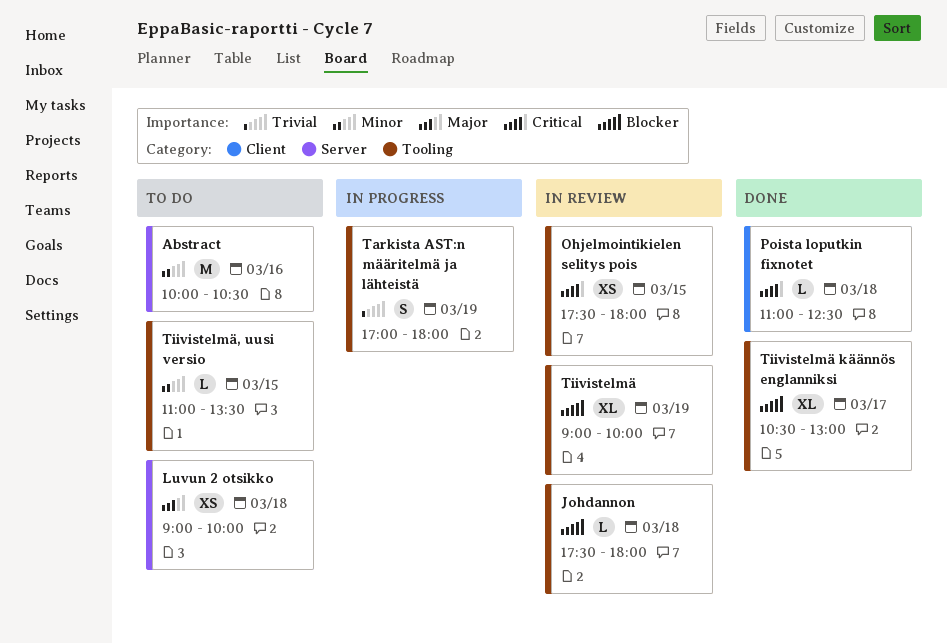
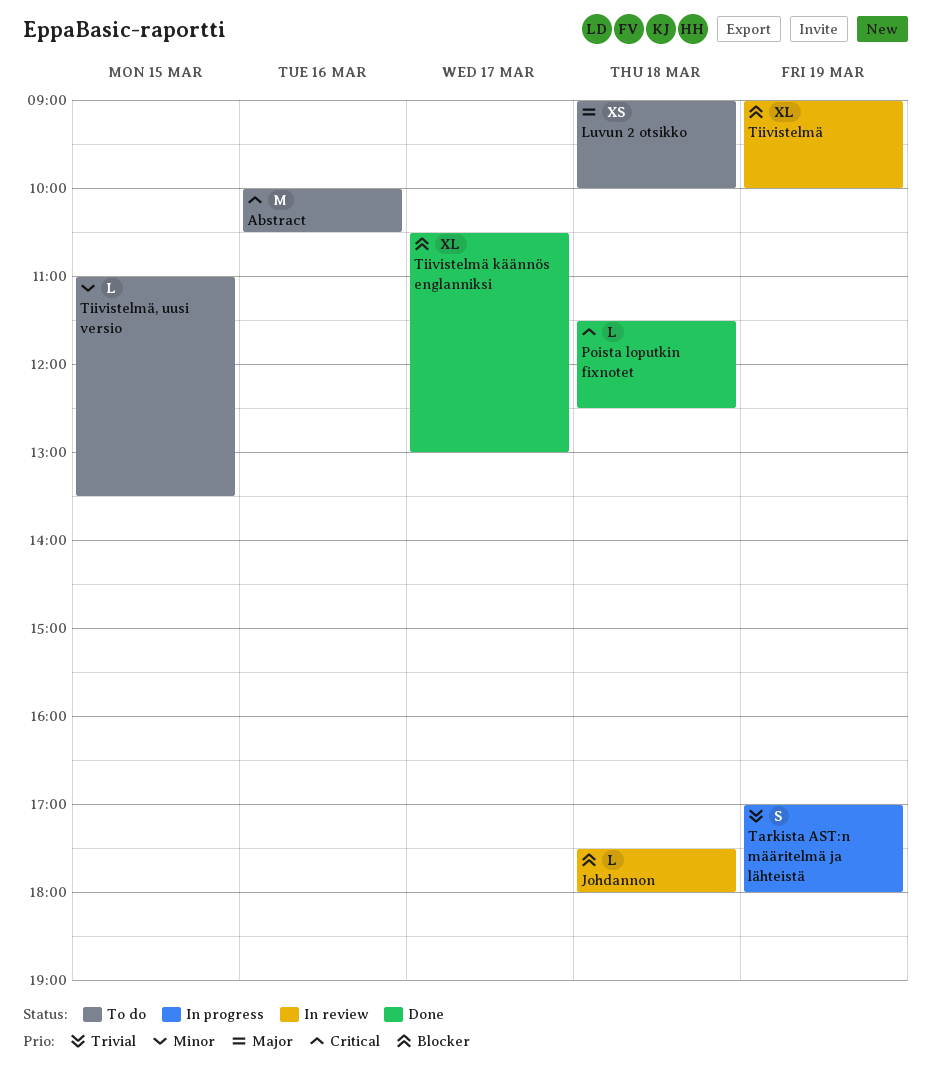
Abstract, priority: Minor -> Critical
Ohjelmointikielen selitys pois: present -> none
Poista loputkin fixnotet, begins: 11:00 -> 11:30

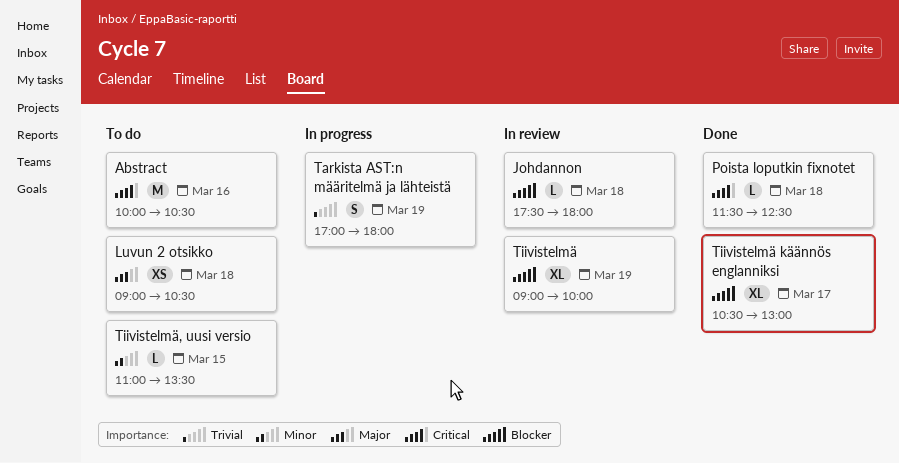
Luvun 2 otsikko, ends: 10:00 -> 10:30

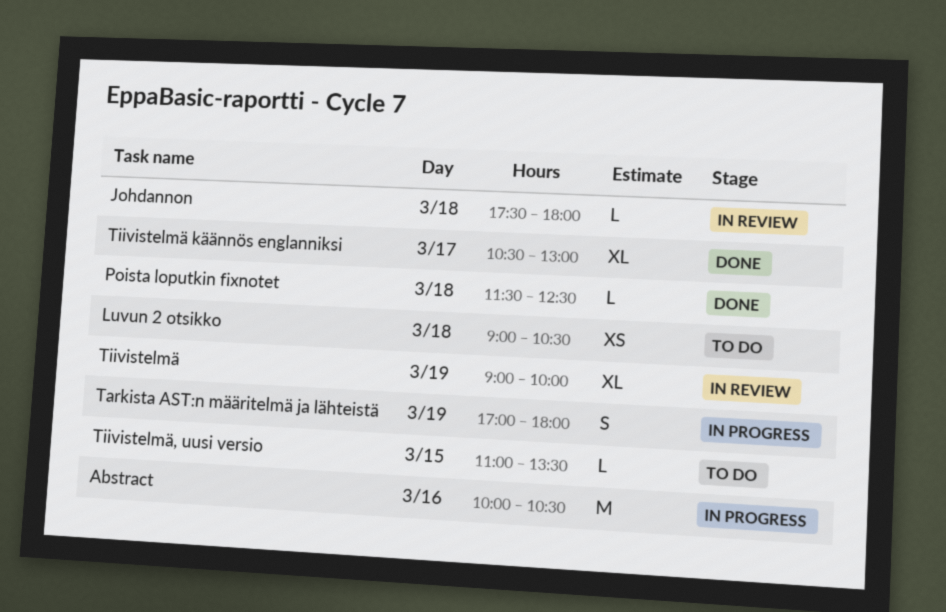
Abstract, status: To do -> In progress

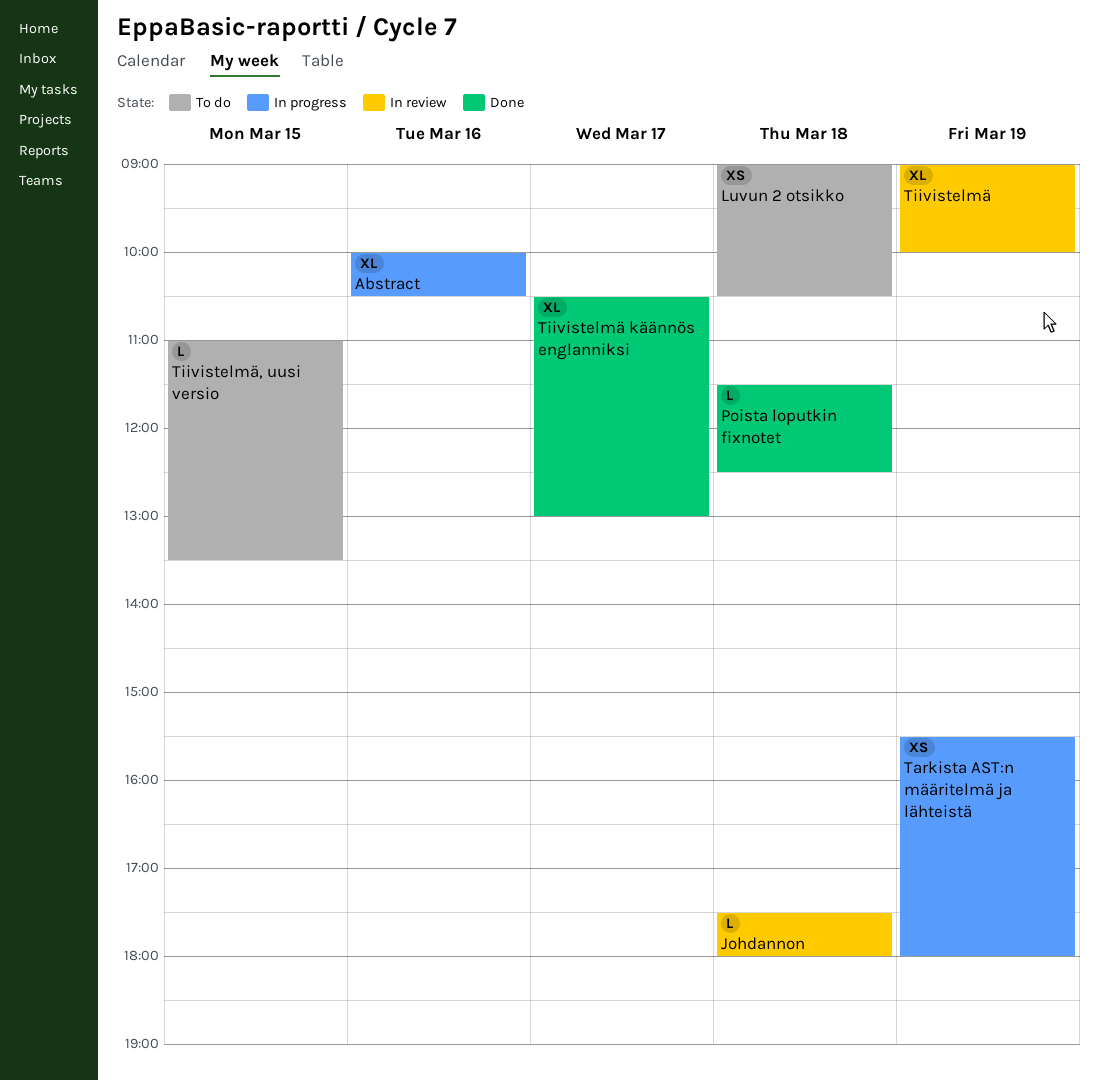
Abstract, estimate: M -> XL
Tarkista AST:n määritelmä ja lähteistä, estimate: S -> XS
Tarkista AST:n määritelmä ja lähteistä, begins: 17:00 -> 15:30

